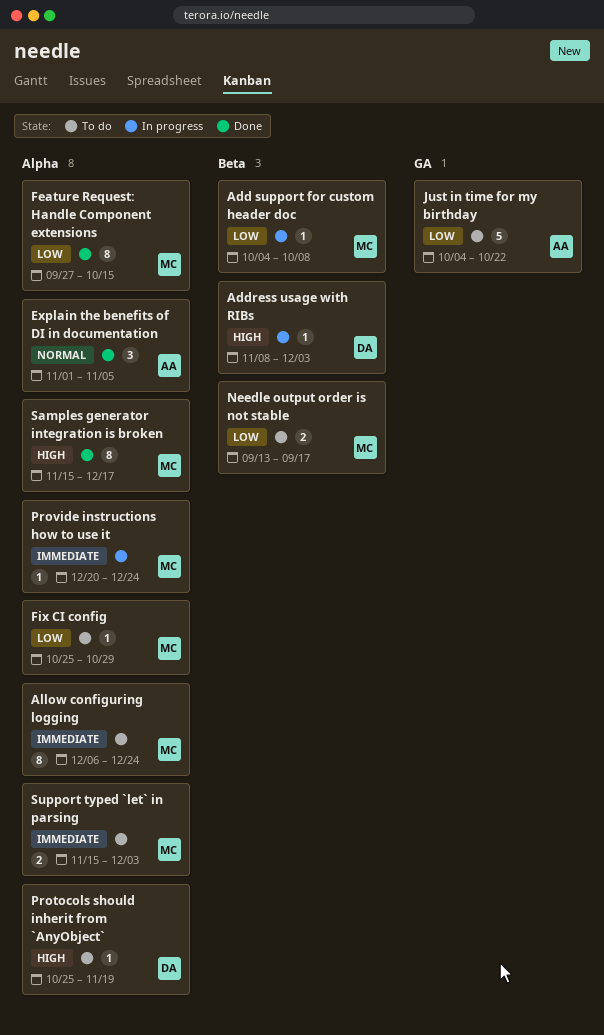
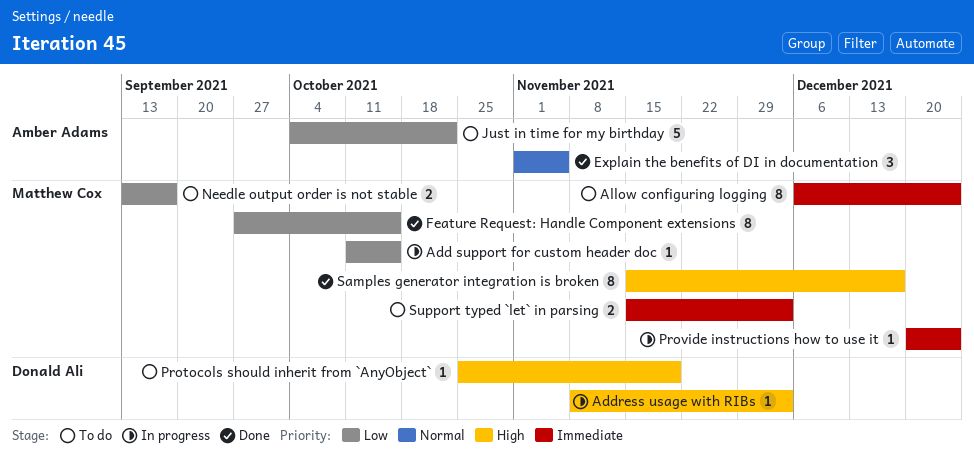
Add support for custom header doc, start: Oct 4 -> Oct 11
Add support for custom header doc, due: Oct 8 -> Oct 15
Fix CI config: present -> none

